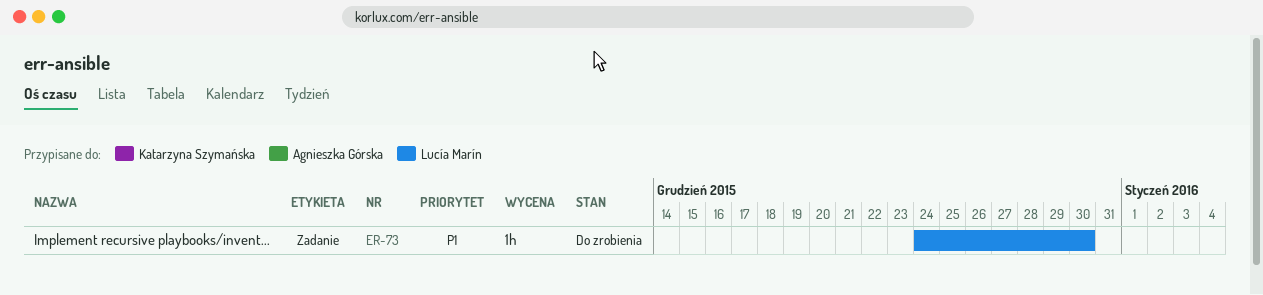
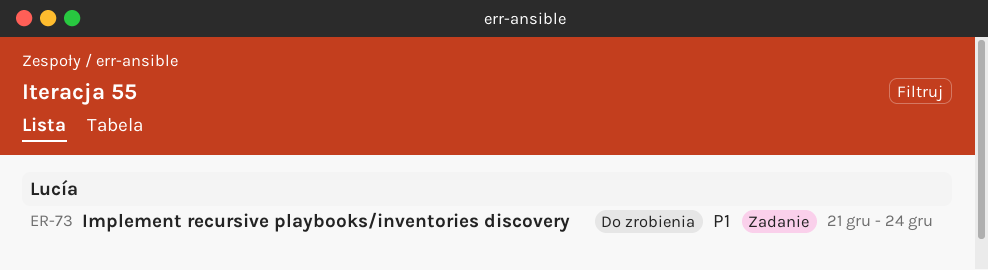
ER-73, start: Dec 24 -> Dec 21
ER-73, due: Dec 30 -> Dec 24

